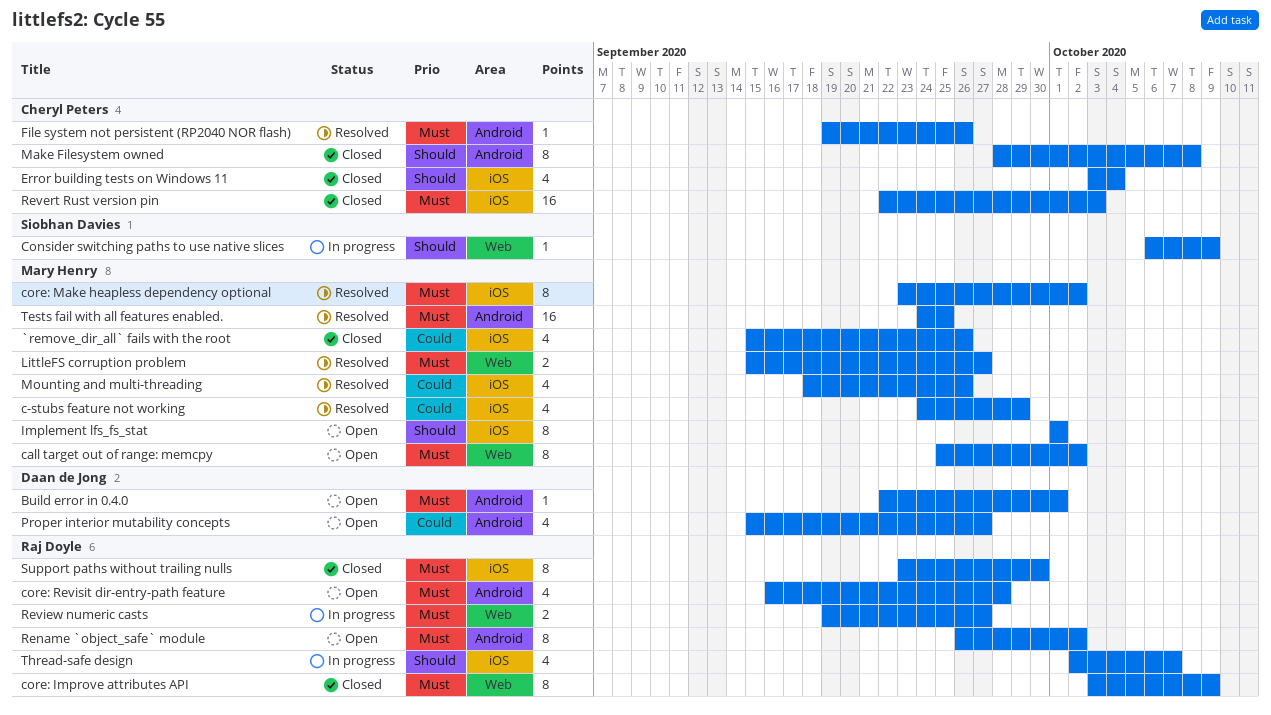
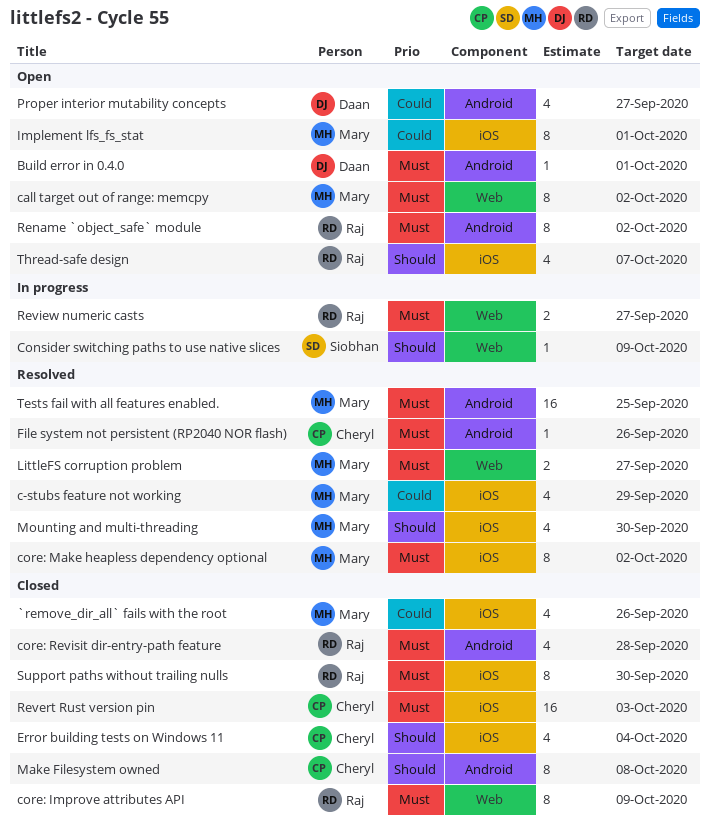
core: Revisit dir-entry-path feature, status: Open -> Closed
Implement lfs_fs_stat, priority: Should -> Could
Mounting and multi-threading, priority: Could -> Should
Mounting and multi-threading, due: Sep 26 -> Sep 30
Thread-safe design, status: In progress -> Open

